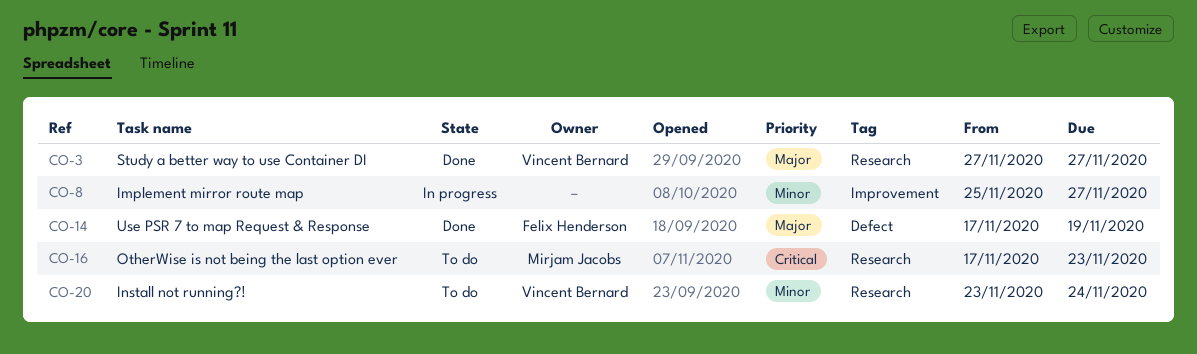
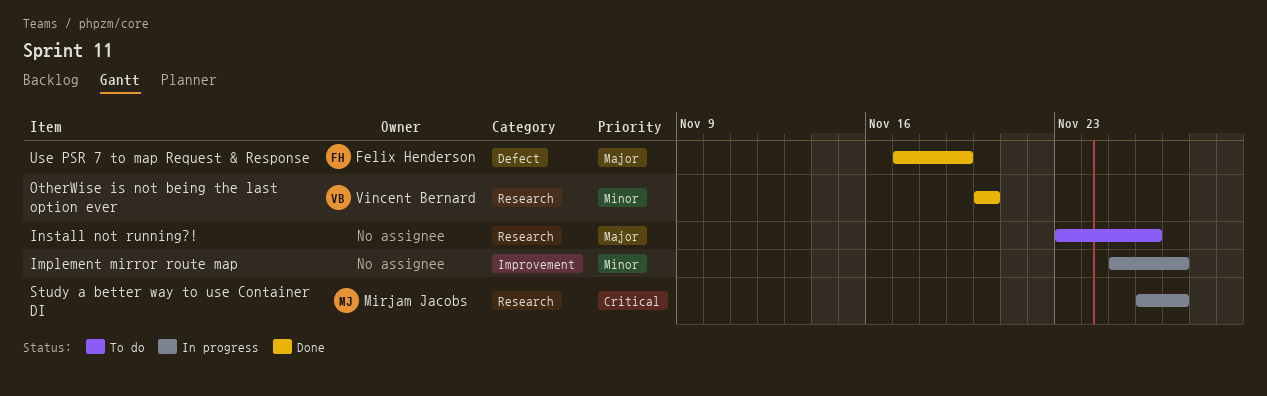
Install not running?!, owner: Vincent Bernard -> none
Install not running?!, priority: Minor -> Major
Install not running?!, due: Nov 24 -> Nov 26
OtherWise is not being the last option ever, status: To do -> Done
OtherWise is not being the last option ever, owner: Mirjam Jacobs -> Vincent Bernard
OtherWise is not being the last option ever, priority: Critical -> Minor
OtherWise is not being the last option ever, start: Nov 17 -> Nov 20
OtherWise is not being the last option ever, due: Nov 23 -> Nov 20
Study a better way to use Container DI, status: Done -> In progress
Study a better way to use Container DI, owner: Vincent Bernard -> Mirjam Jacobs
Study a better way to use Container DI, priority: Major -> Critical
Study a better way to use Container DI, start: Nov 27 -> Nov 26

